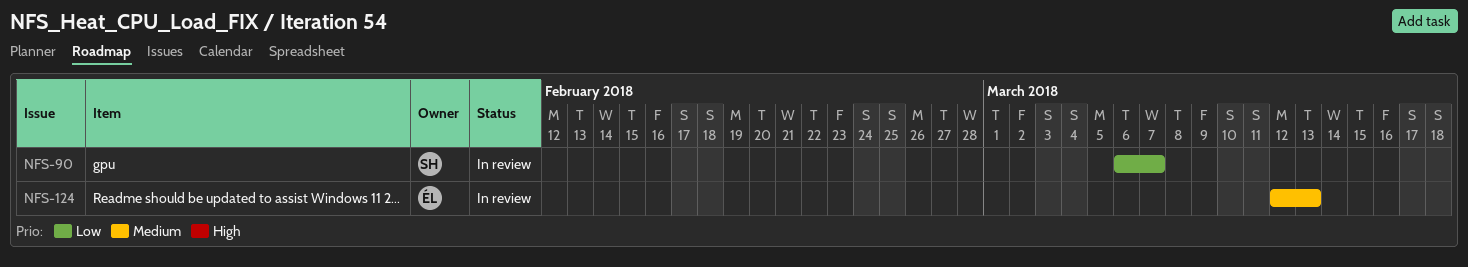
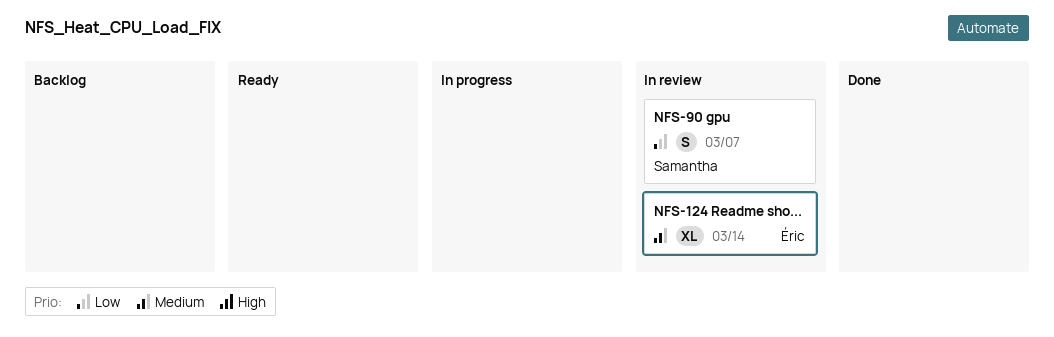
NFS-124, due: Mar 13 -> Mar 14

